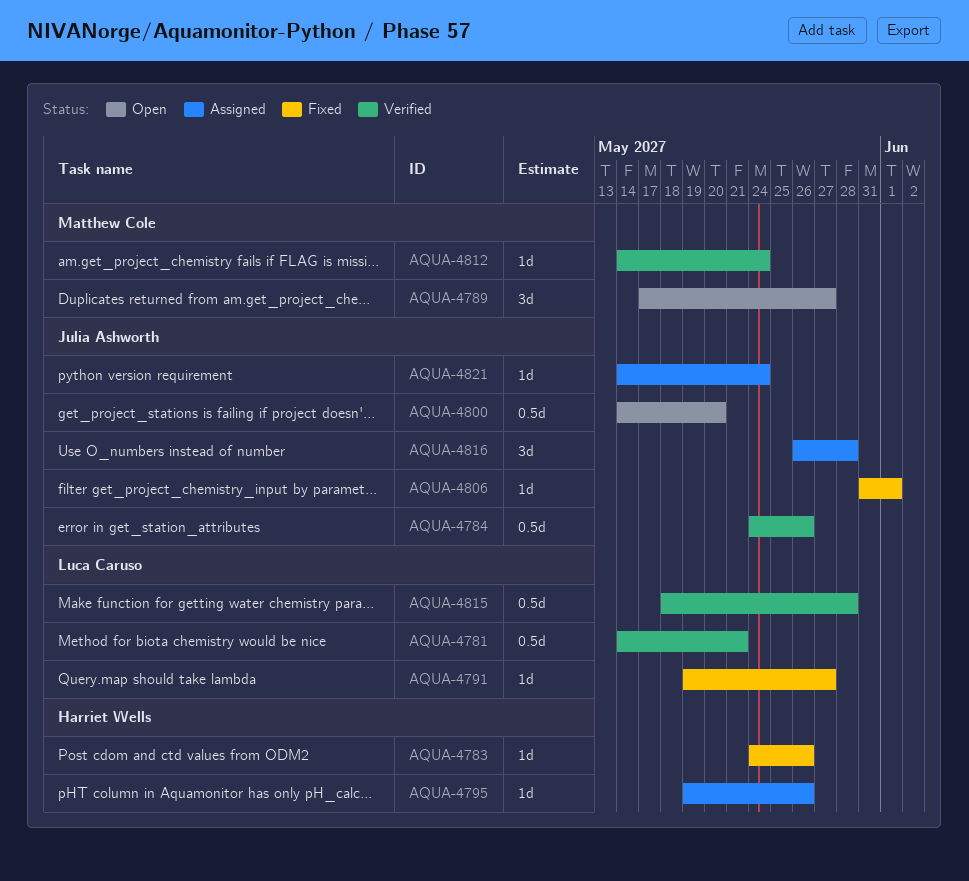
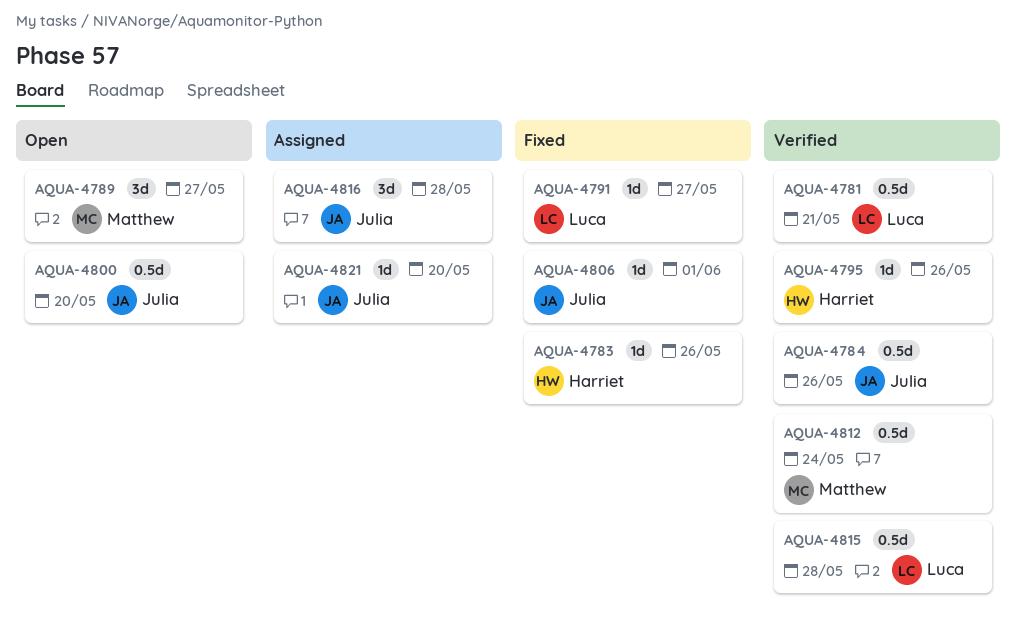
AQUA-4795, status: Assigned -> Verified
AQUA-4812, estimate: 1d -> 0.5d
AQUA-4821, due: May 24 -> May 20

